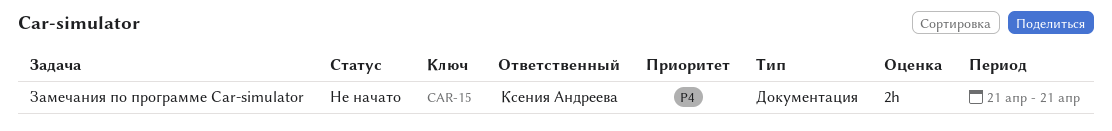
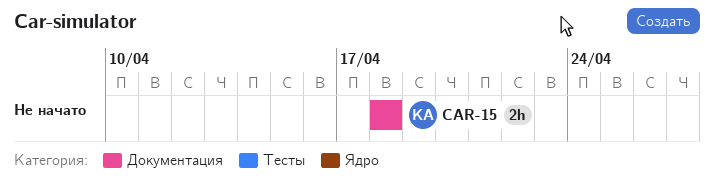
CAR-15, start: Apr 21 -> Apr 18
CAR-15, due: Apr 21 -> Apr 18

